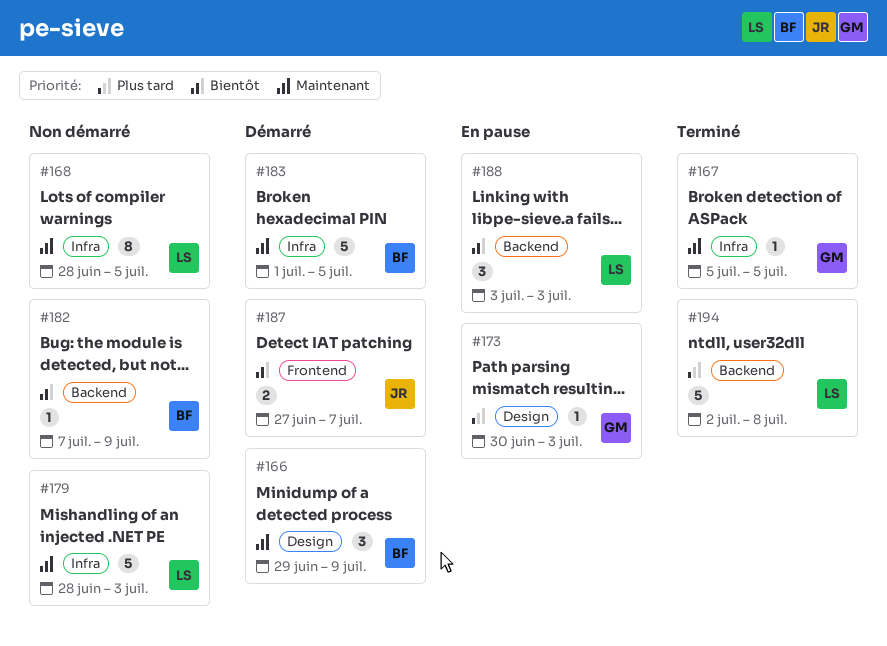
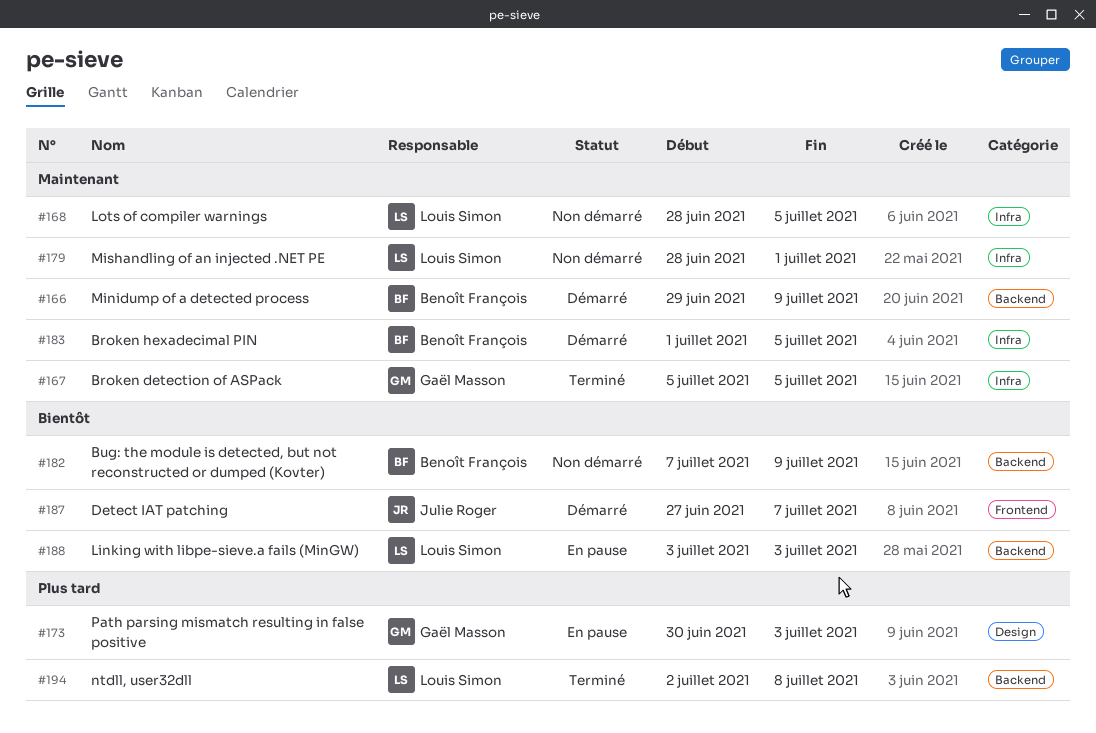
#166, label: Design -> Backend
#179, due: Jul 3 -> Jul 1

